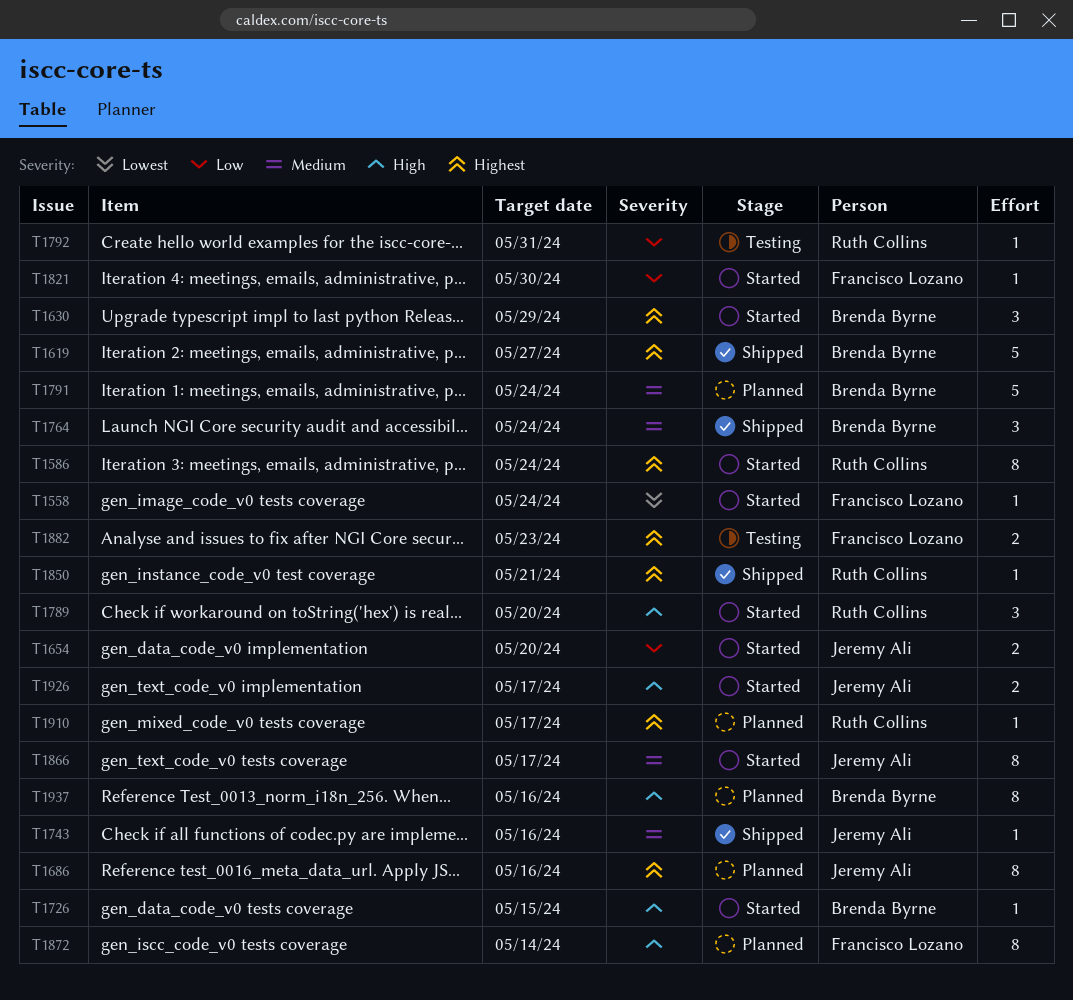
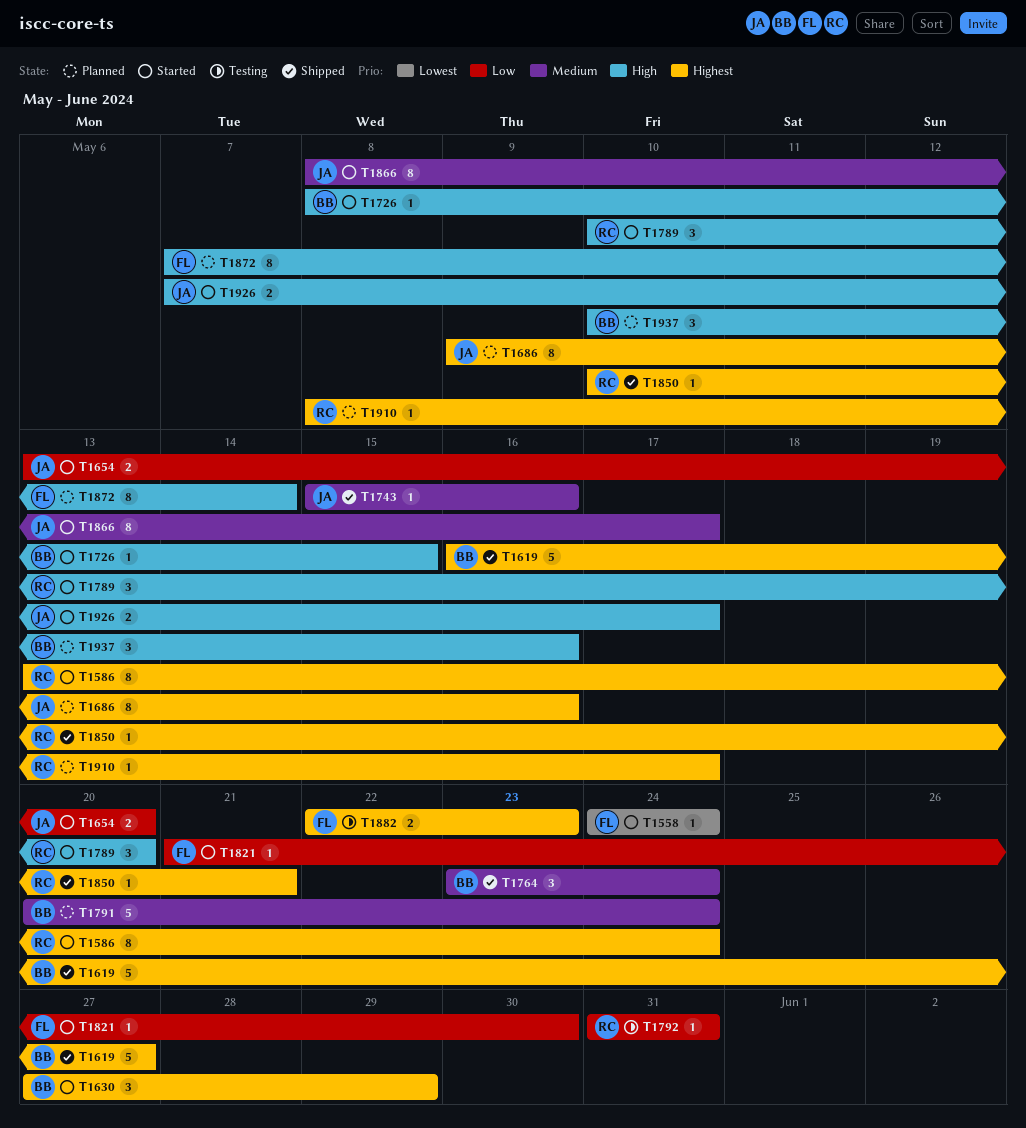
T1937, estimate: 8 -> 3

